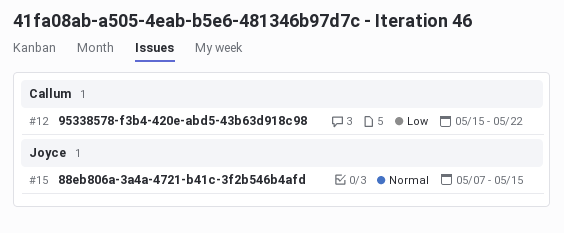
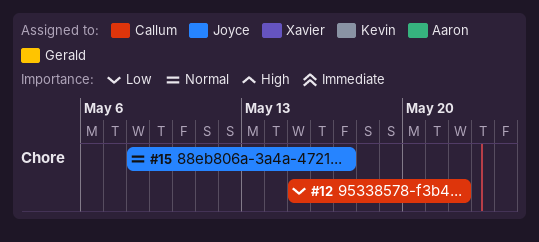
#15, start: May 7 -> May 8
#15, due: May 15 -> May 17

